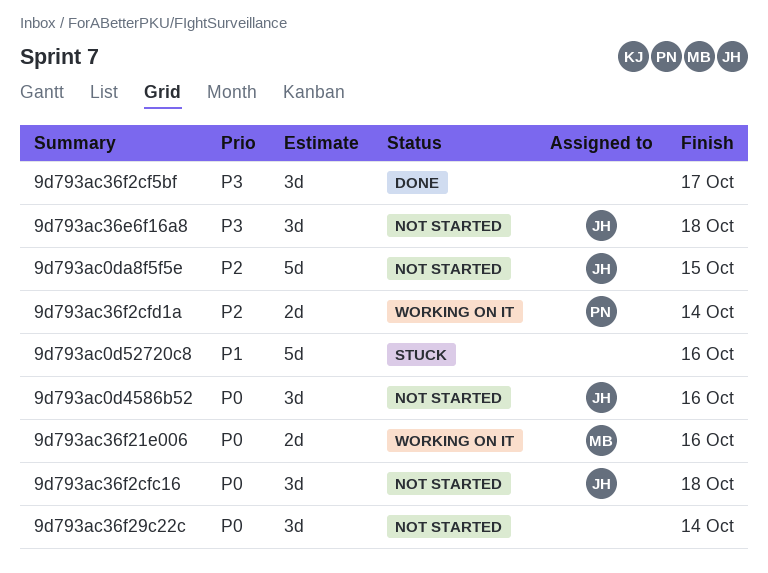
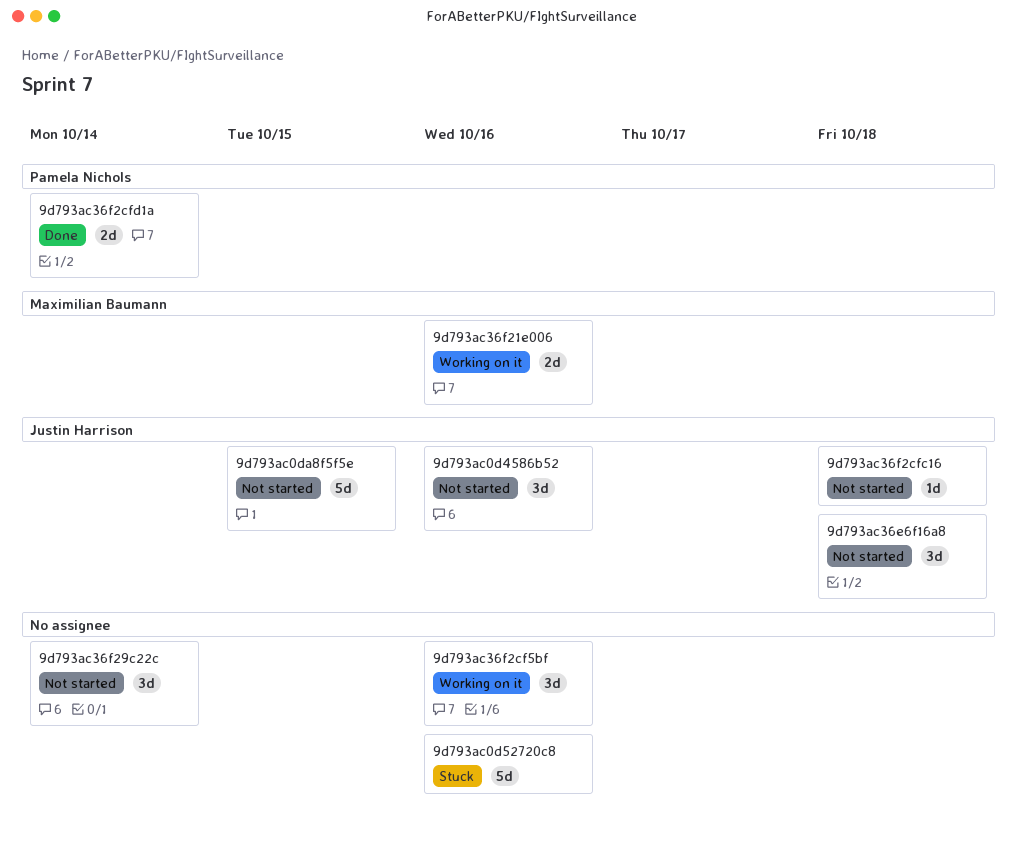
9d793ac36f2cf5bf, status: Done -> Working on it
9d793ac36f2cf5bf, due: Oct 17 -> Oct 16
9d793ac36f2cfc16, estimate: 3d -> 1d
9d793ac36f2cfd1a, status: Working on it -> Done

